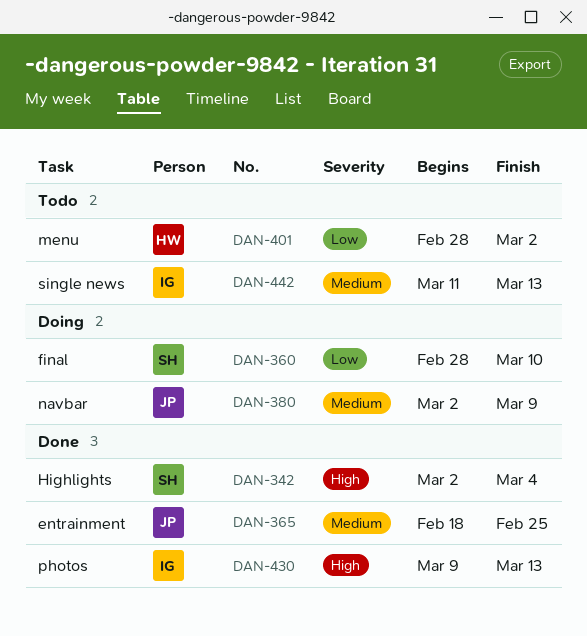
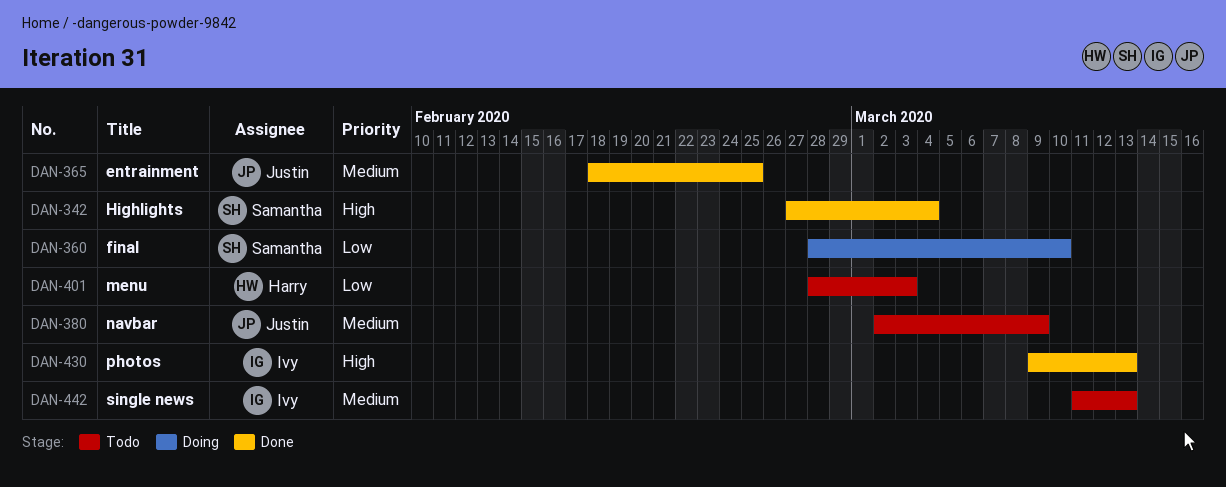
DAN-342, start: Mar 2 -> Feb 27
DAN-380, status: Doing -> Todo
DAN-401, due: Mar 2 -> Mar 3

